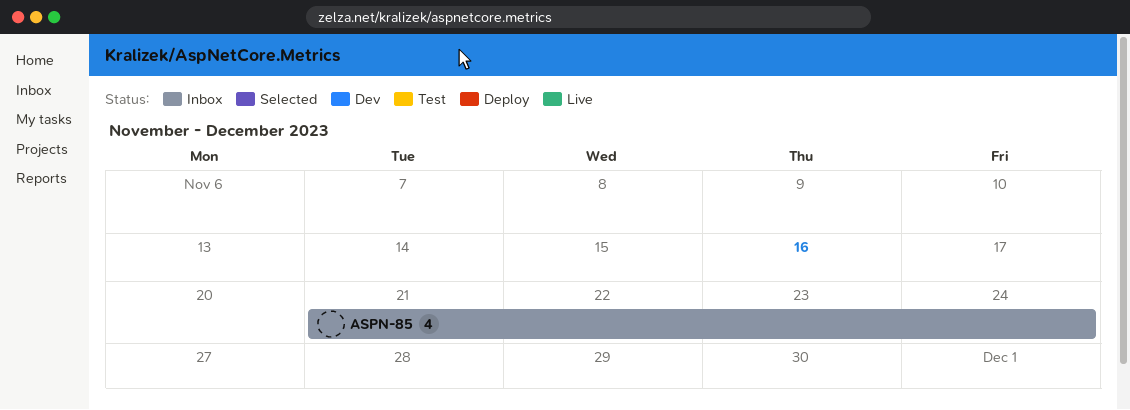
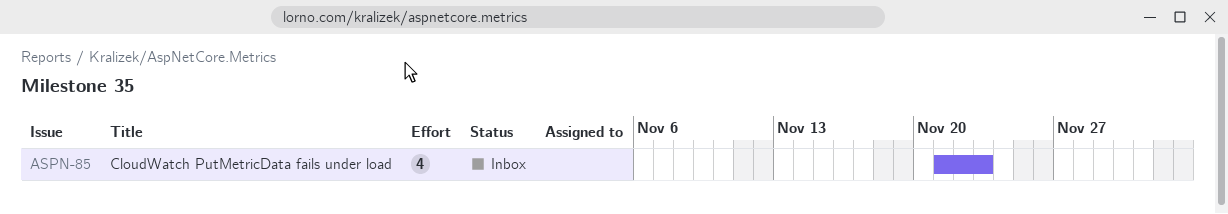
ASPN-85, due: Nov 24 -> Nov 23

